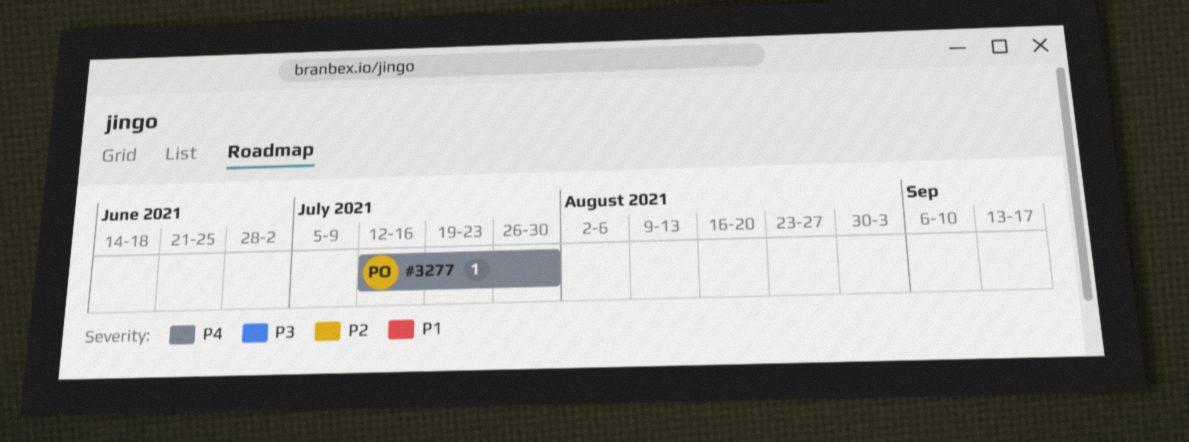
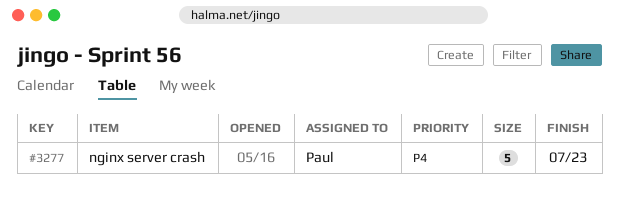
#3277, estimate: 1 -> 5
#3277, due: Jul 30 -> Jul 23

